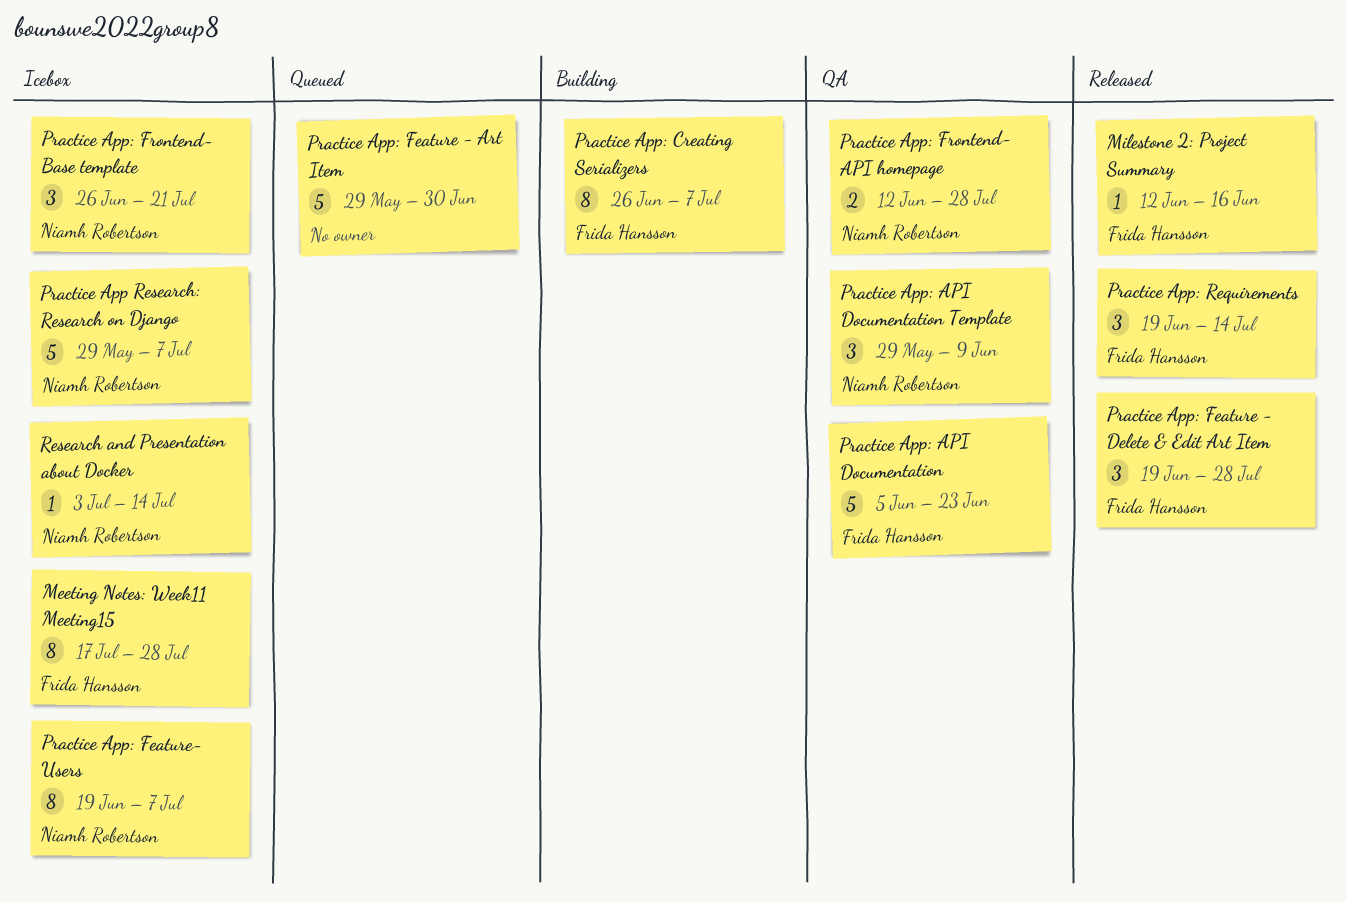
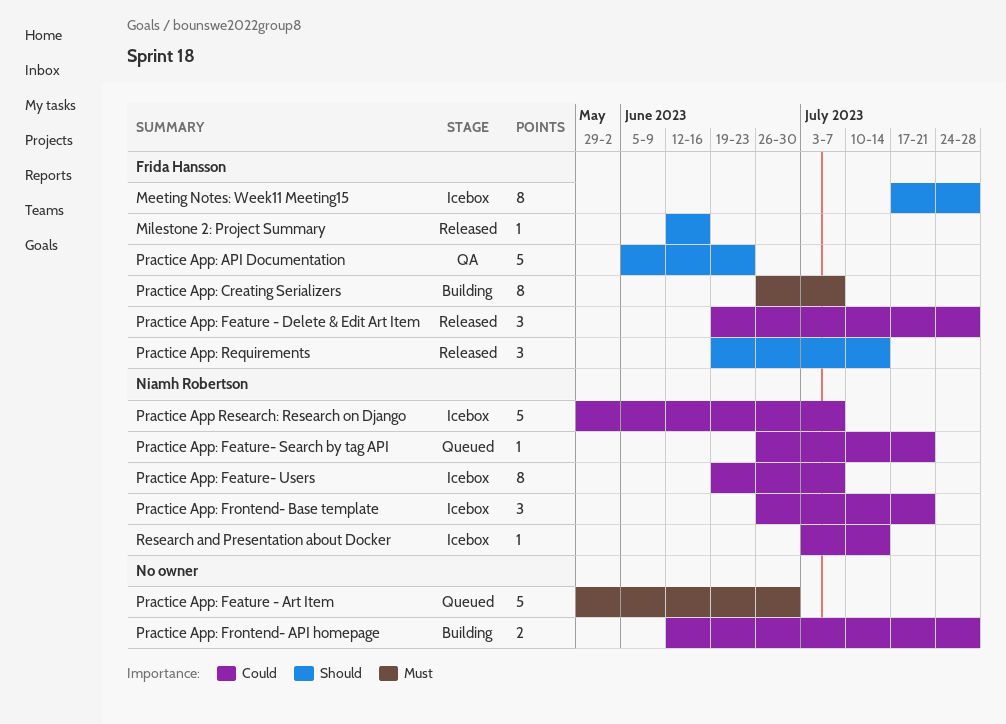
Practice App: API Documentation Template: present -> none
Practice App: Feature- Search by tag API: none -> present
Practice App: Frontend- API homepage, status: QA -> Building
Practice App: Frontend- API homepage, owner: Niamh Robertson -> none

